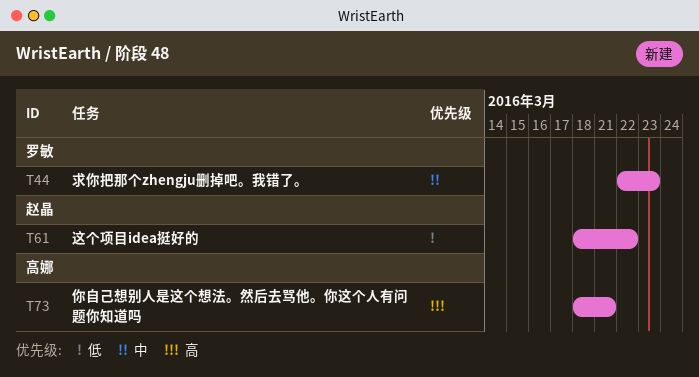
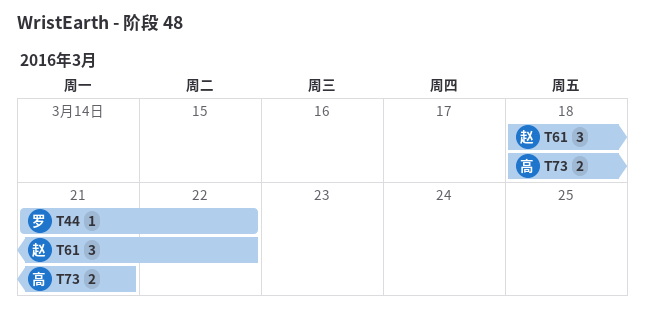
T44, start: Mar 22 -> Mar 21
T44, due: Mar 23 -> Mar 22

